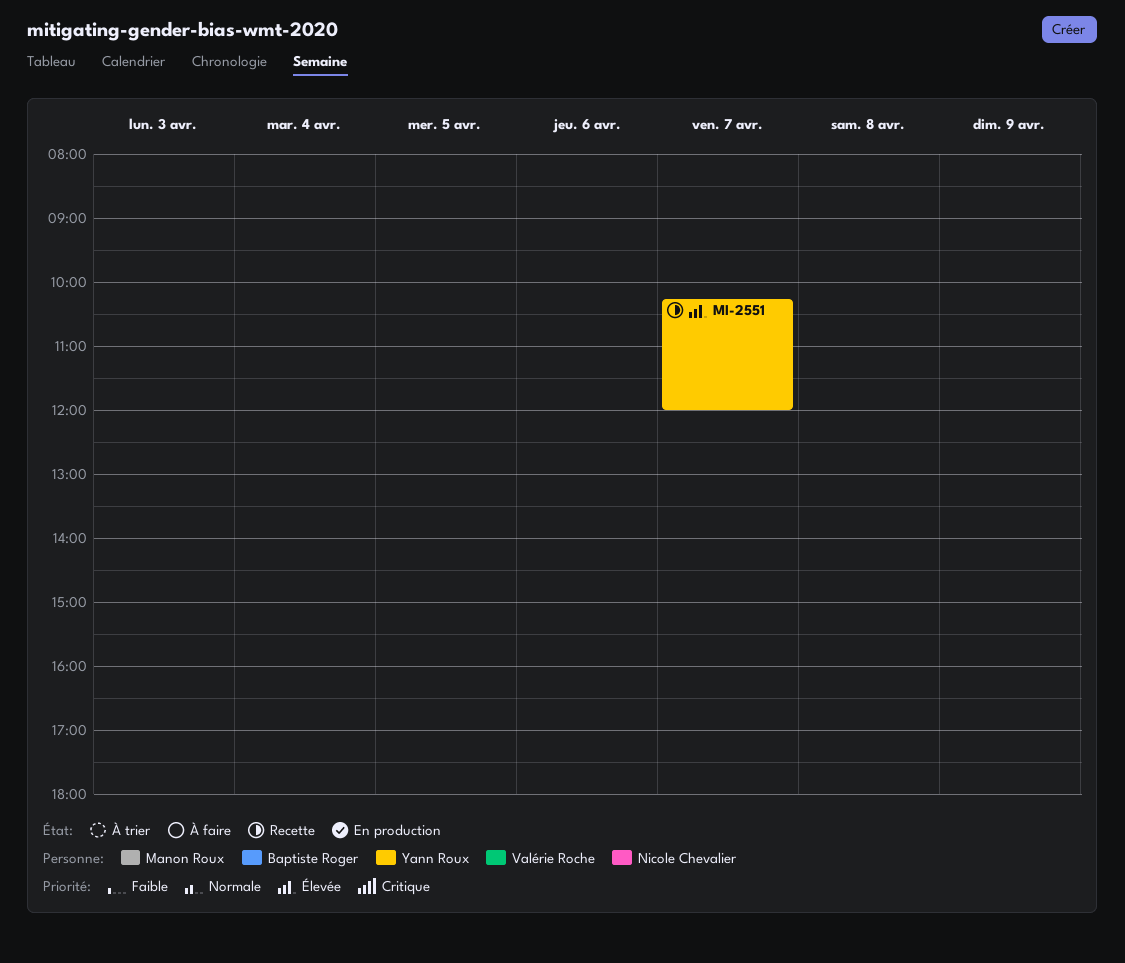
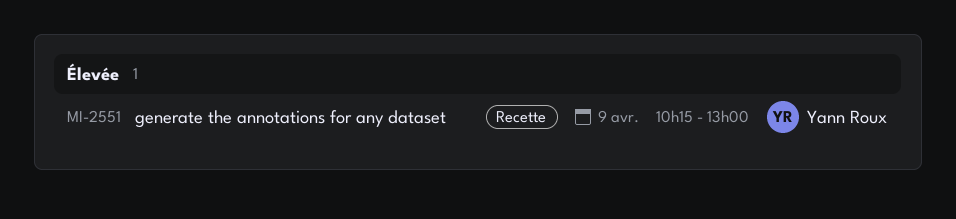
MI-2551, day: Apr 7 -> Apr 9
MI-2551, ends: 12:00 -> 13:00

